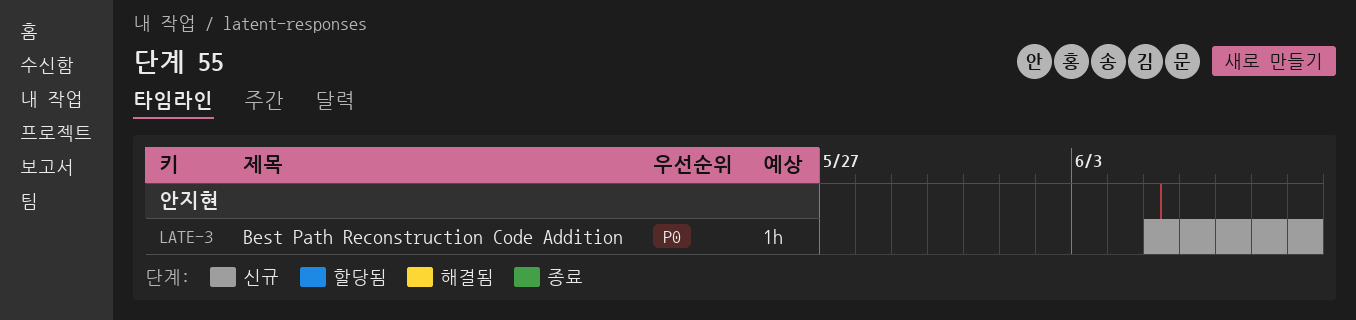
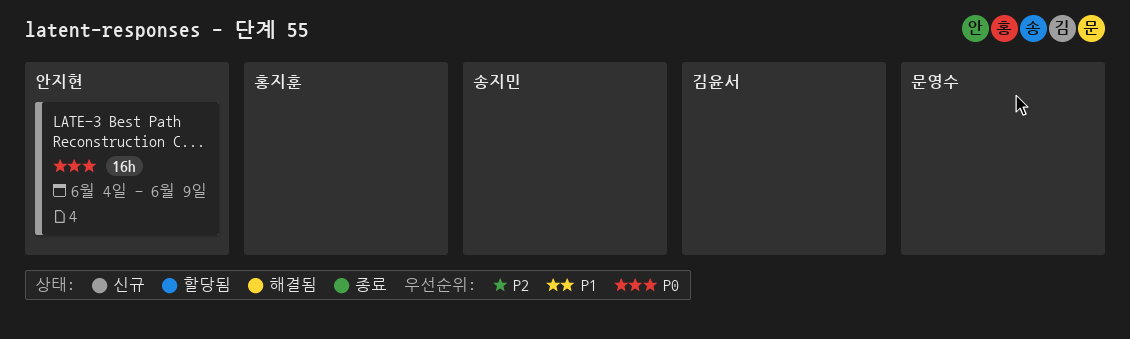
LATE-3, estimate: 1h -> 16h
LATE-3, start: Jun 5 -> Jun 4

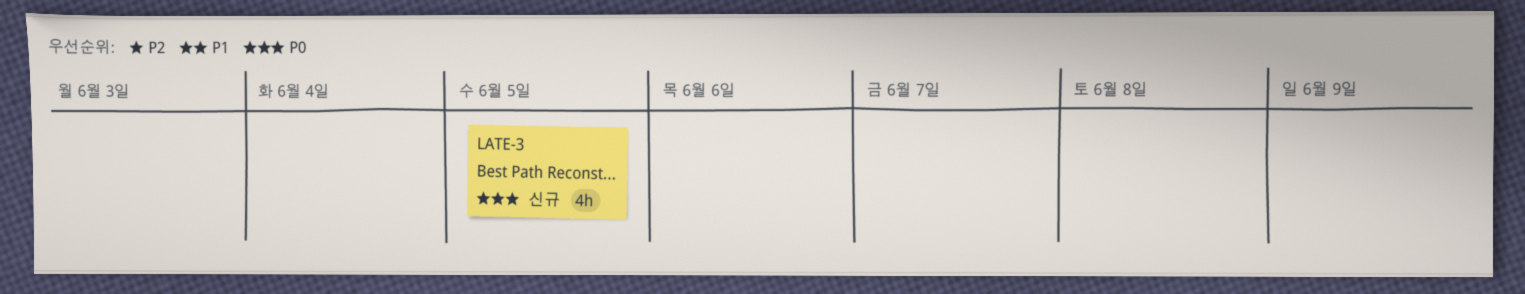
LATE-3, estimate: 16h -> 4h
LATE-3, due: Jun 9 -> Jun 5

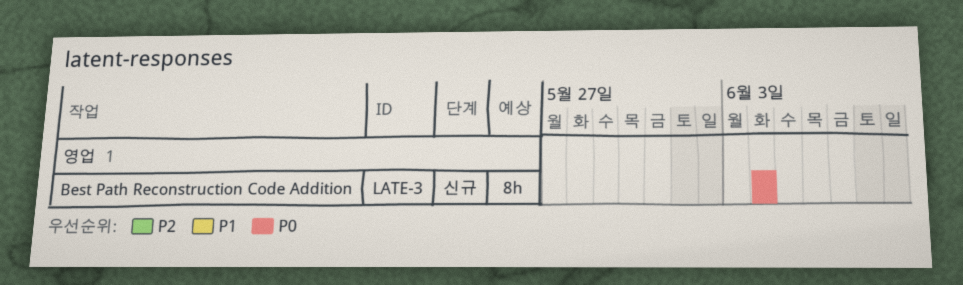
LATE-3, estimate: 4h -> 8h
LATE-3, due: Jun 5 -> Jun 4

